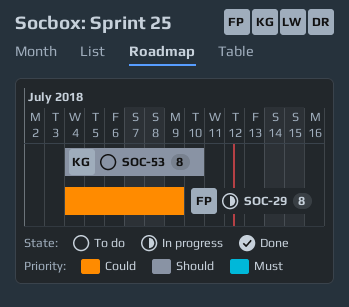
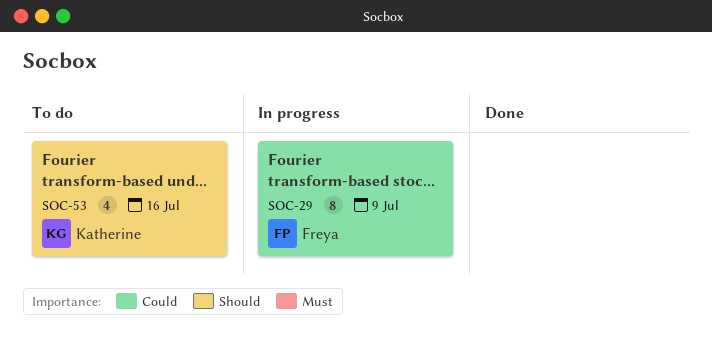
SOC-53, estimate: 8 -> 4
SOC-53, due: Jul 10 -> Jul 16

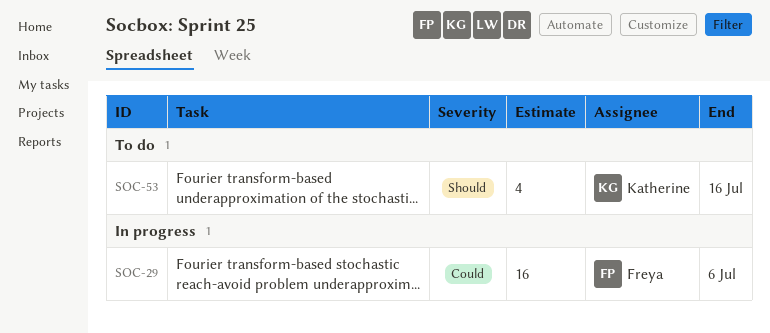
SOC-29, estimate: 8 -> 16
SOC-29, due: Jul 9 -> Jul 6

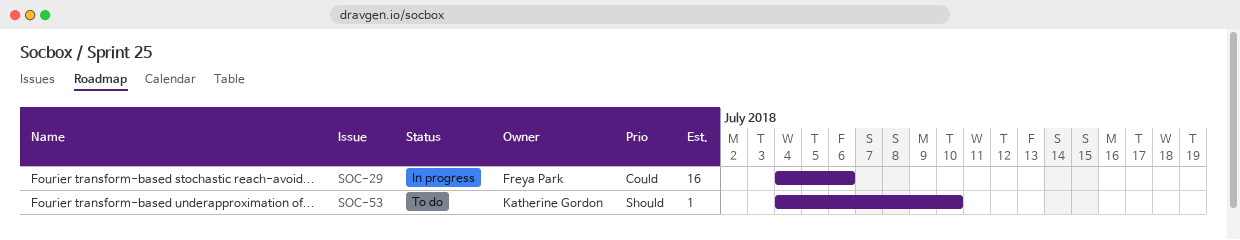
SOC-53, estimate: 4 -> 1
SOC-53, due: Jul 16 -> Jul 10

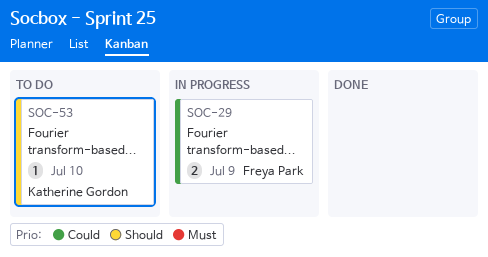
SOC-29, estimate: 16 -> 2
SOC-29, due: Jul 6 -> Jul 9

